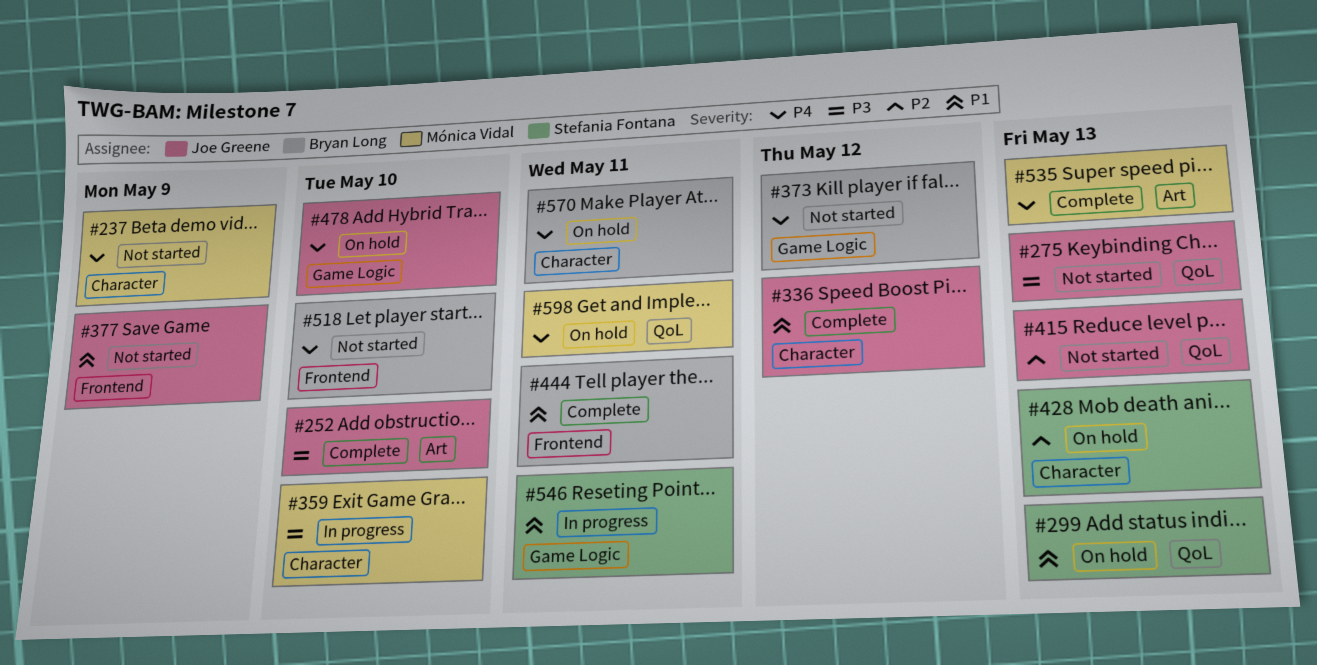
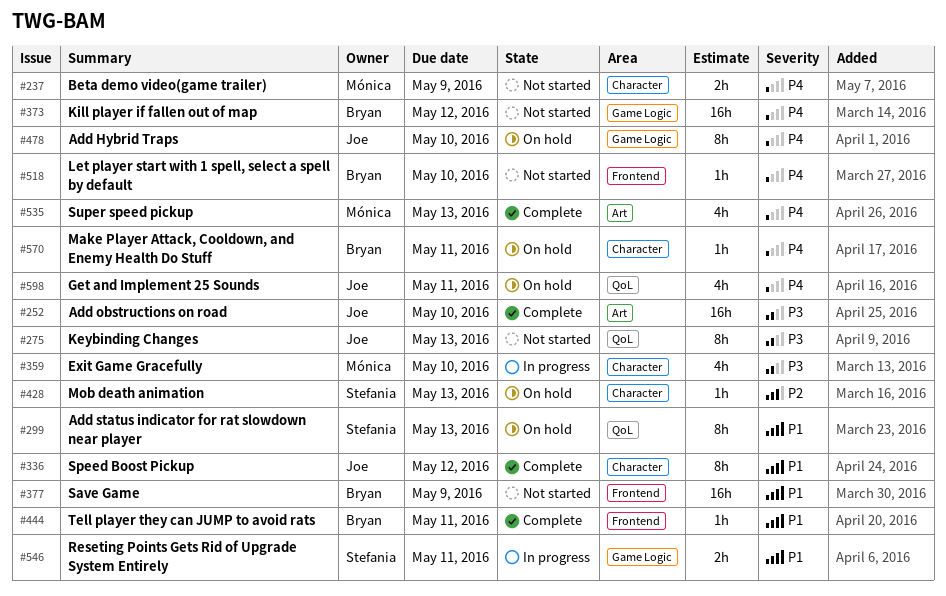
#377, owner: Joe Greene -> Bryan Long
#415: present -> none
#598, owner: Mónica Vidal -> Joe Greene

